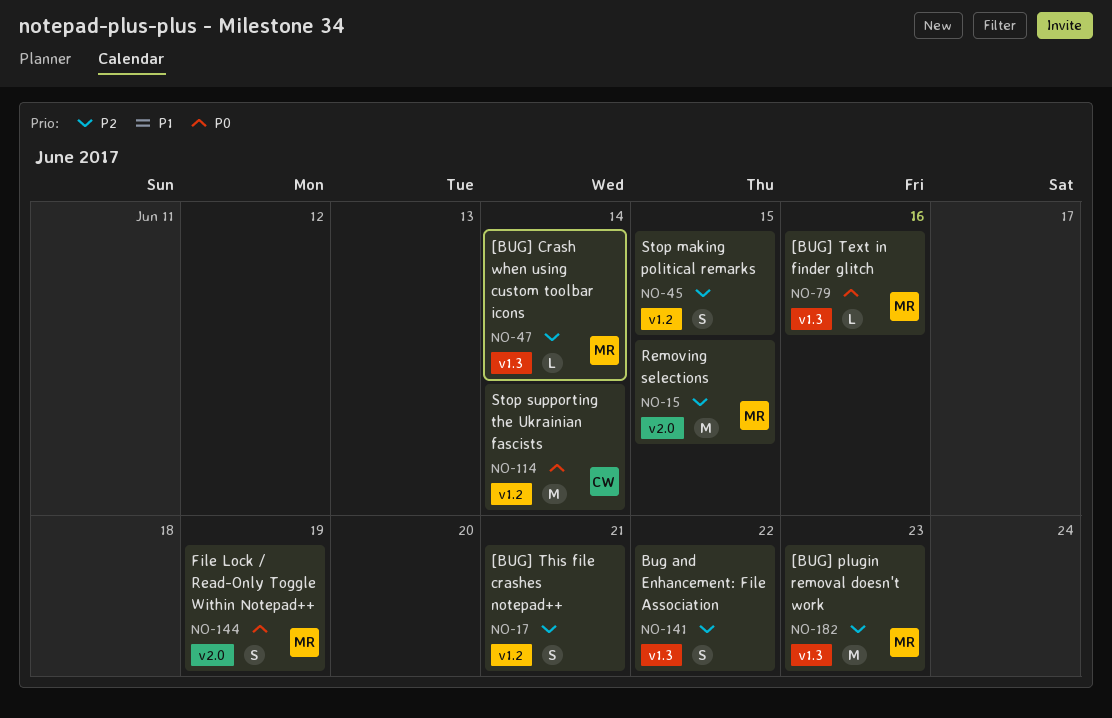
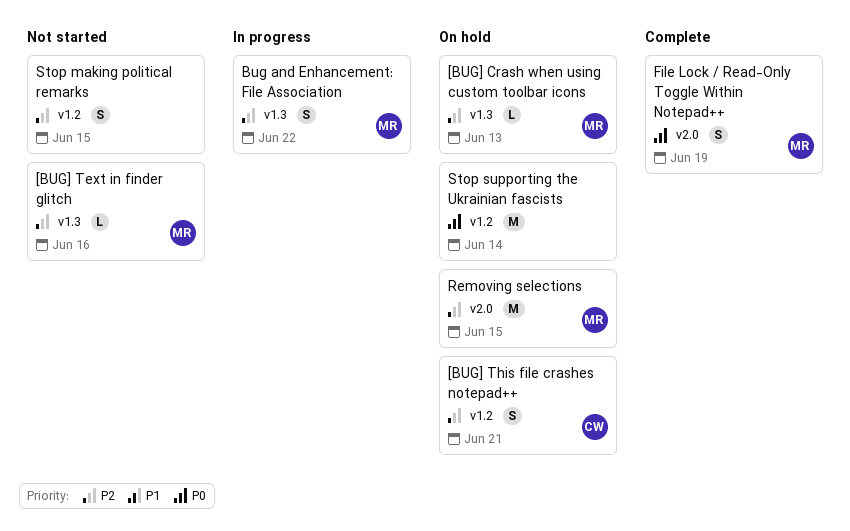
[BUG] Crash when using custom toolbar icons, due: Jun 14 -> Jun 13
[BUG] plugin removal doesn't work: present -> none
[BUG] Text in finder glitch, priority: P0 -> P2
[BUG] This file crashes notepad++, owner: none -> CW
Bug and Enhancement: File Association, owner: none -> MR
Stop supporting the Ukrainian fascists, owner: CW -> none

